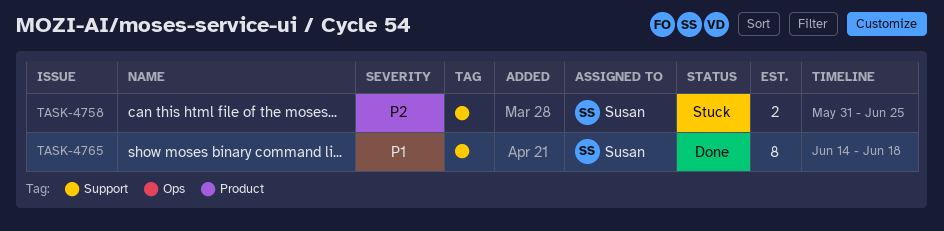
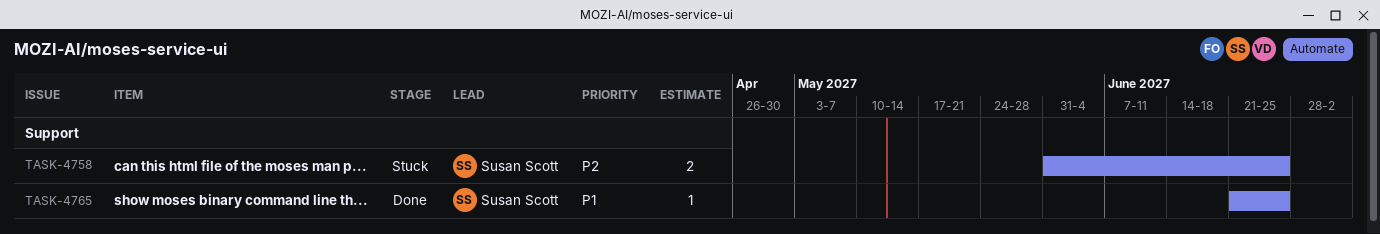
TASK-4765, estimate: 8 -> 1
TASK-4765, start: Jun 14 -> Jun 21
TASK-4765, due: Jun 18 -> Jun 25

